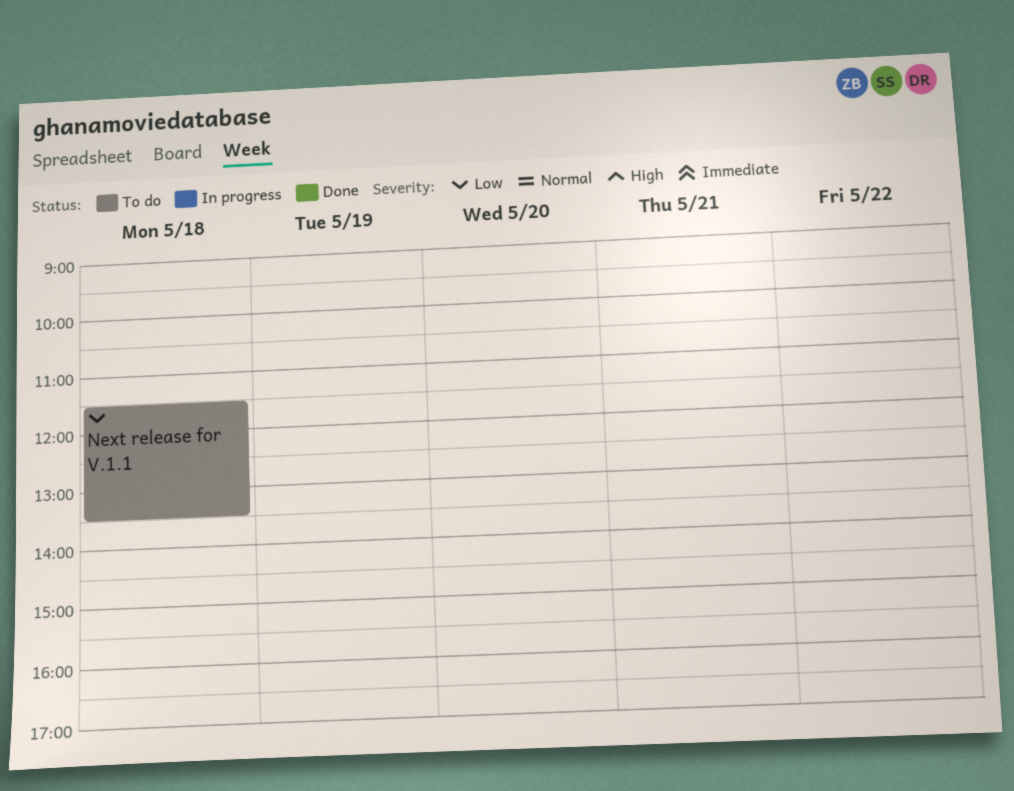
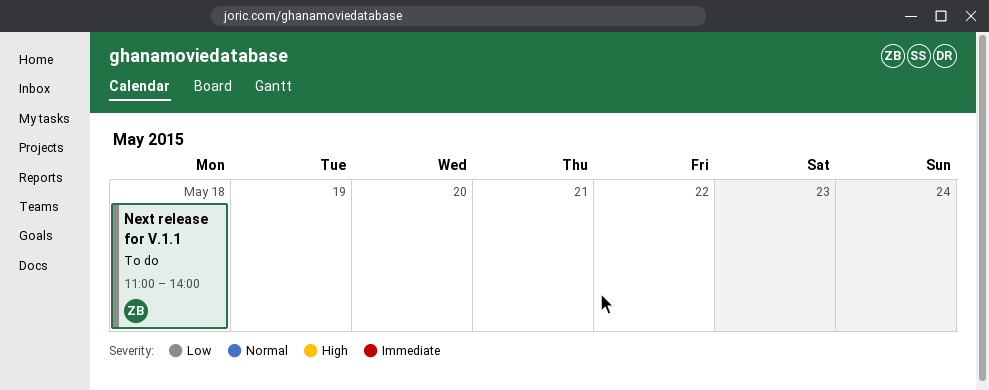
Next release for V.1.1, begins: 11:30 -> 11:00
Next release for V.1.1, ends: 13:30 -> 14:00

